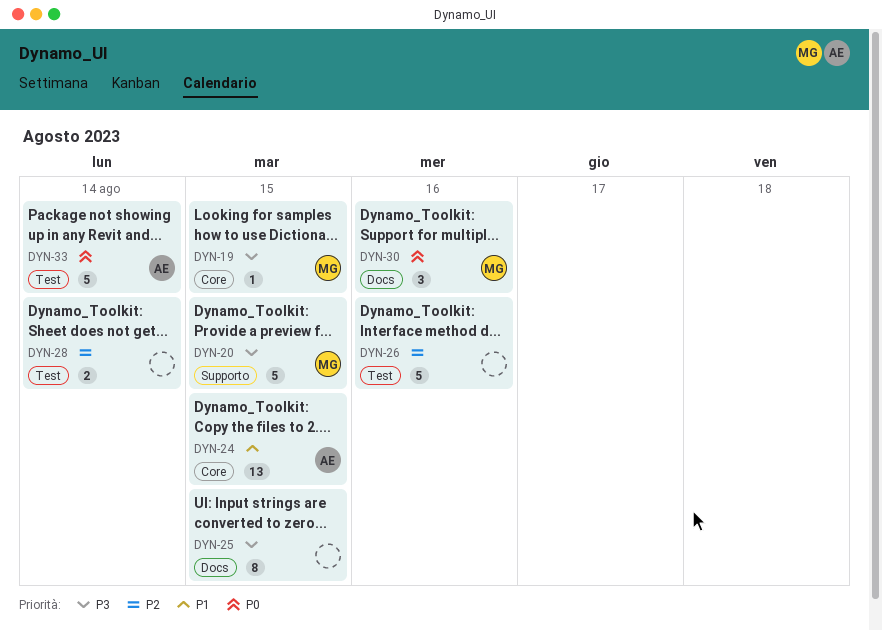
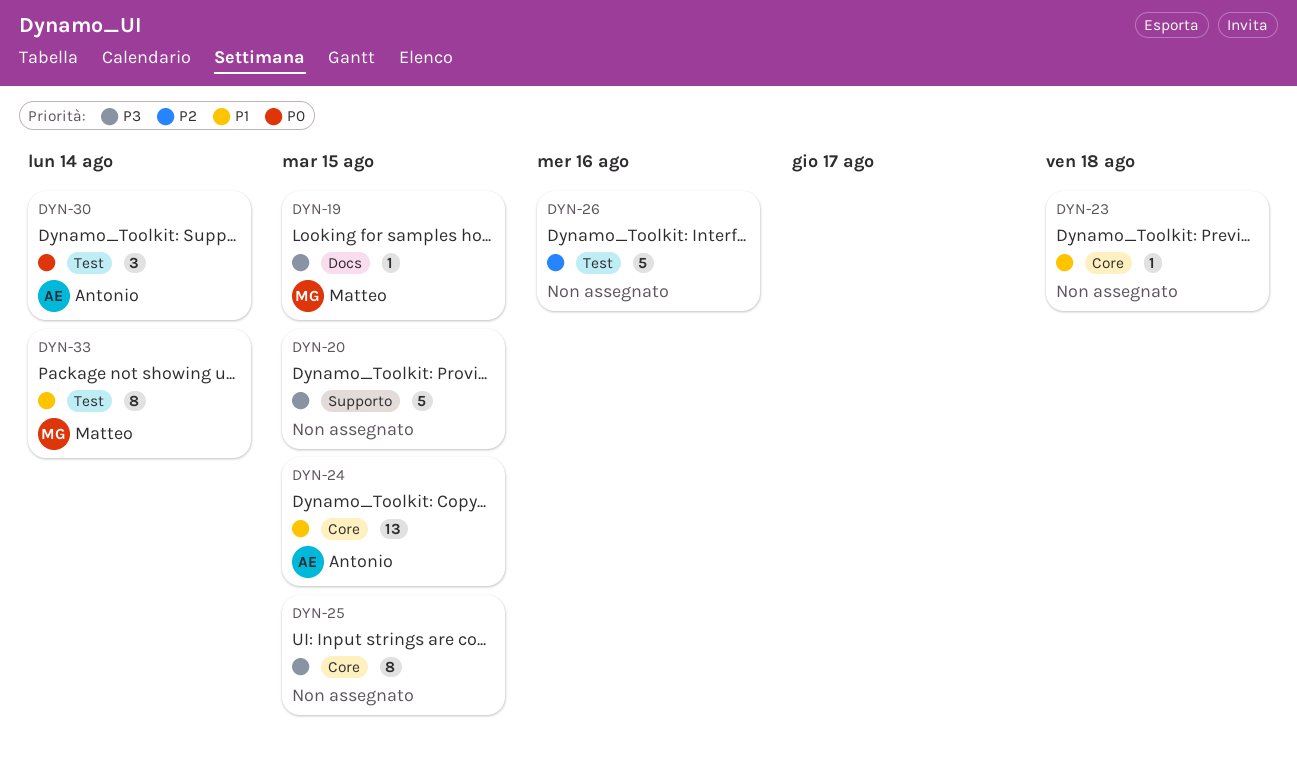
DYN-19, label: Core -> Docs
DYN-20, owner: Matteo -> none
DYN-23: none -> present
DYN-25, label: Docs -> Core
DYN-28: present -> none
DYN-30, owner: Matteo -> Antonio
DYN-30, label: Docs -> Test
DYN-30, due: Aug 16 -> Aug 14
DYN-33, owner: Antonio -> Matteo
DYN-33, priority: P0 -> P1
DYN-33, estimate: 5 -> 8

